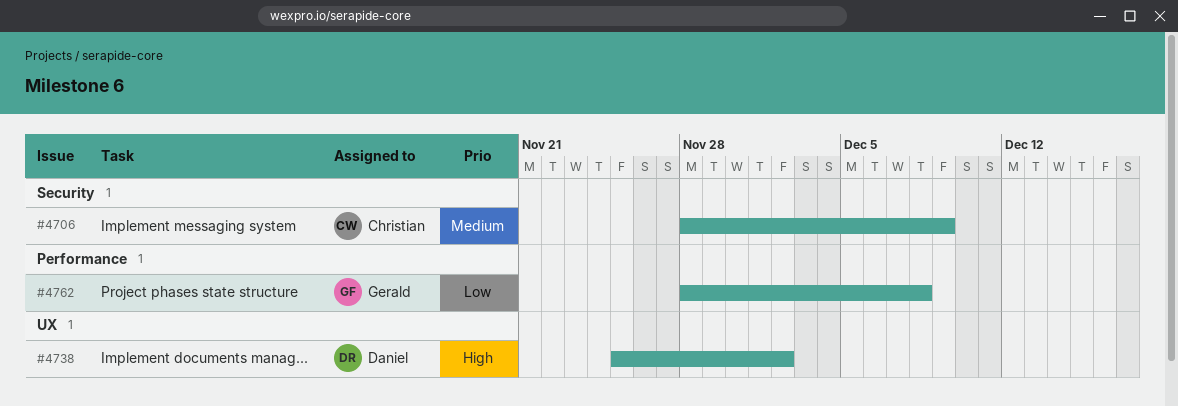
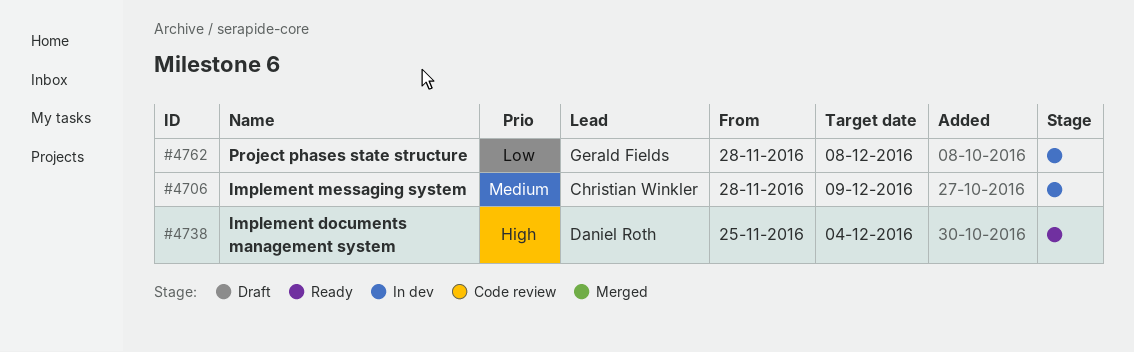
#4738, due: Dec 2 -> Dec 4

